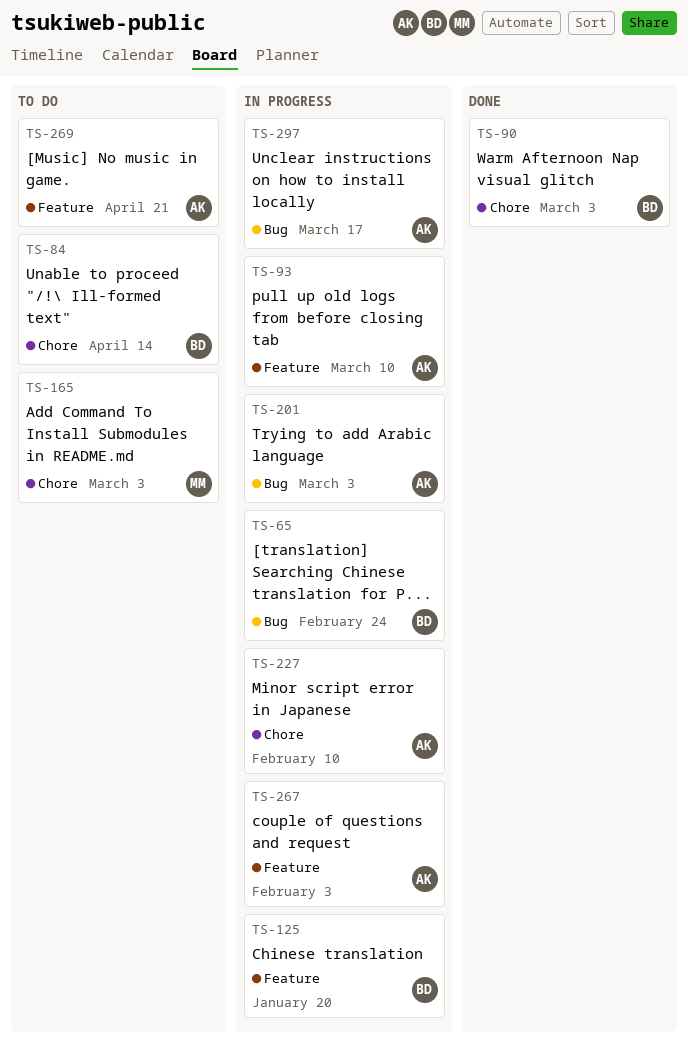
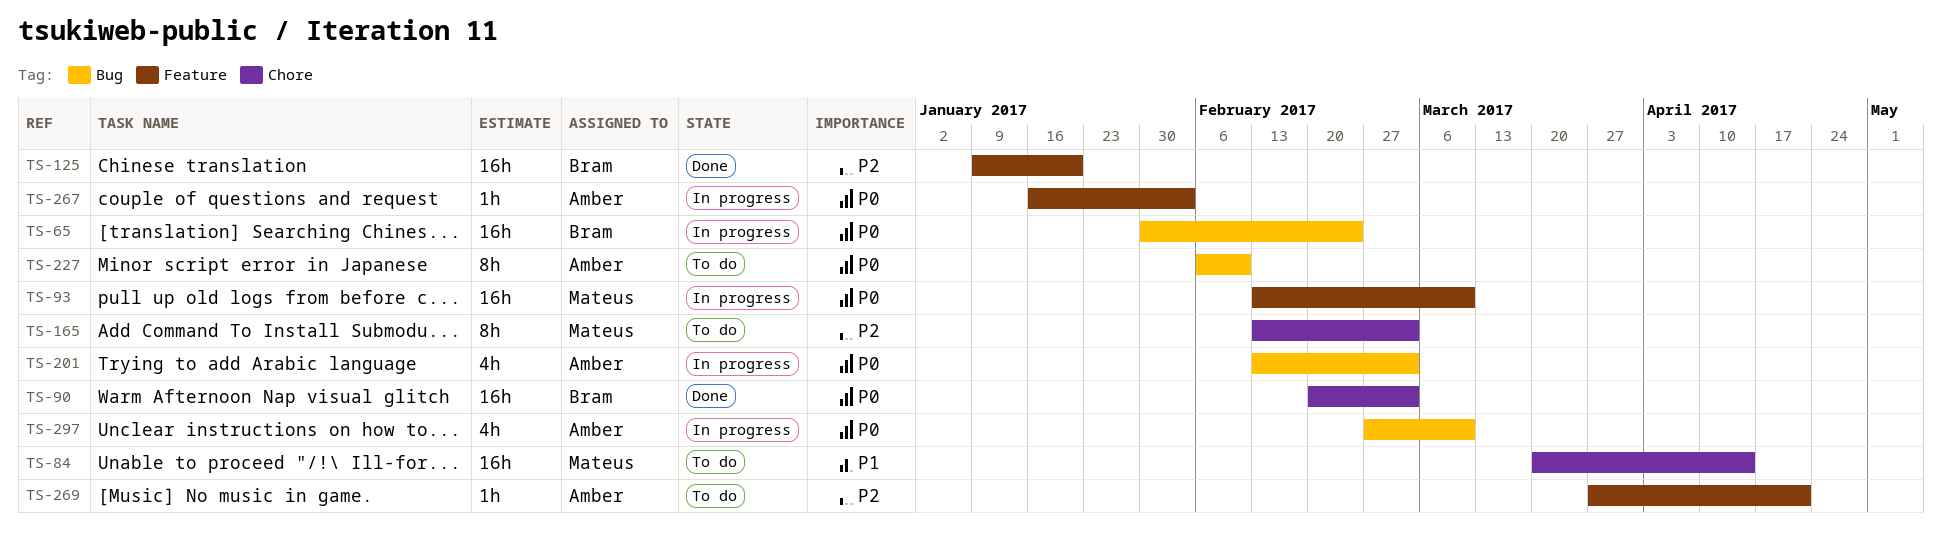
TS-84, owner: Bram -> Mateus
TS-93, owner: Amber -> Mateus
TS-125, status: In progress -> Done
TS-227, status: In progress -> To do
TS-227, label: Chore -> Bug
TS-297, due: Mar 17 -> Mar 10

